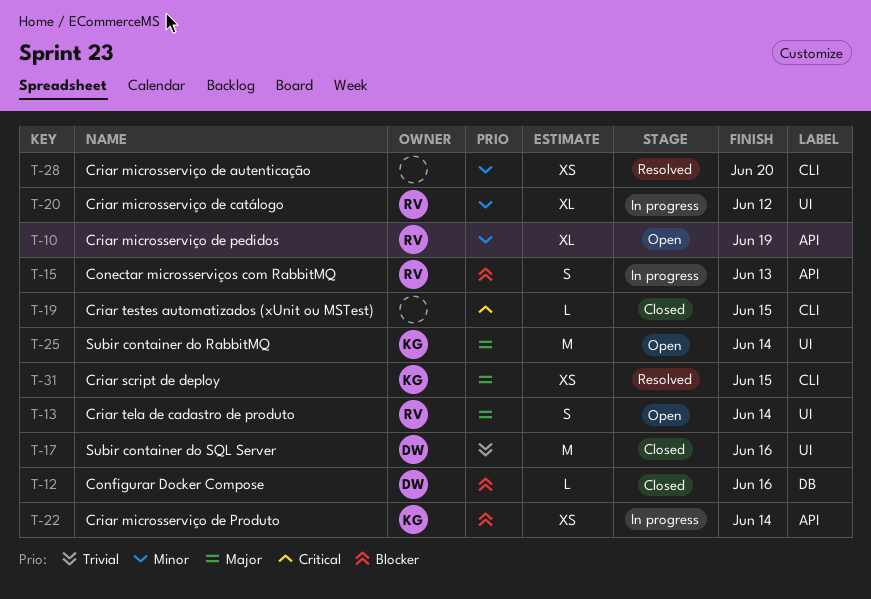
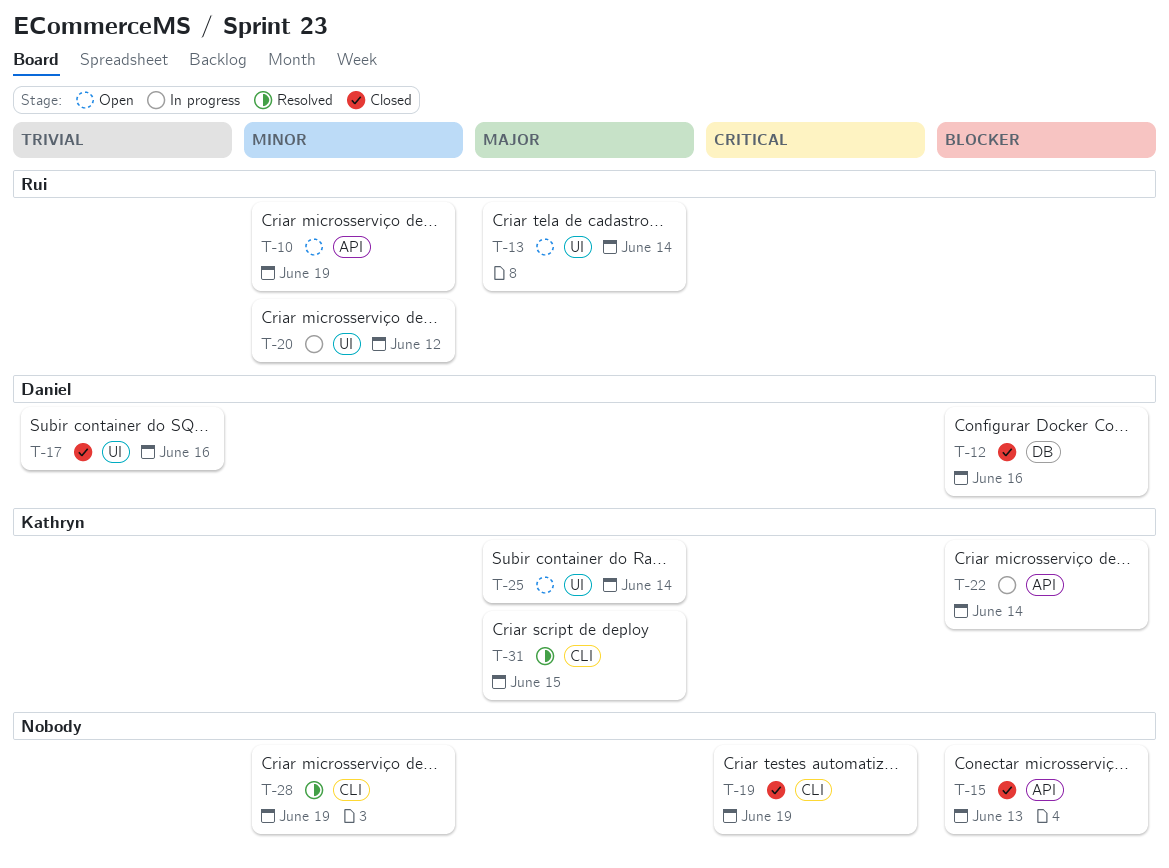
T-15, status: In progress -> Closed
T-15, owner: Rui -> none
T-19, due: Jun 15 -> Jun 19
T-28, due: Jun 20 -> Jun 19

